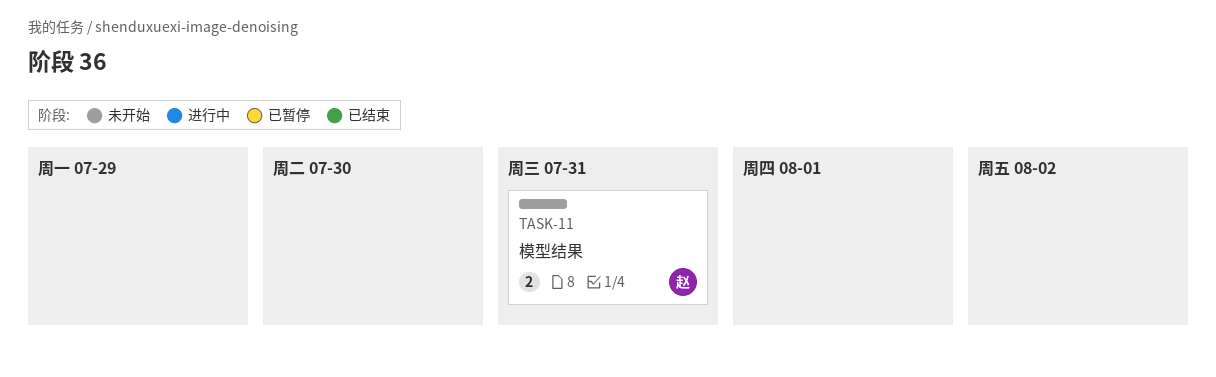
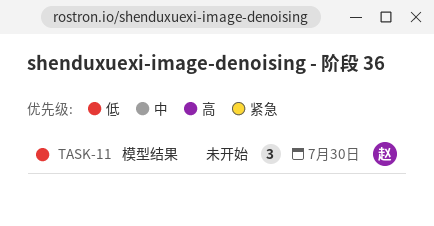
TASK-11, estimate: 2 -> 3
TASK-11, due: Jul 31 -> Jul 30

